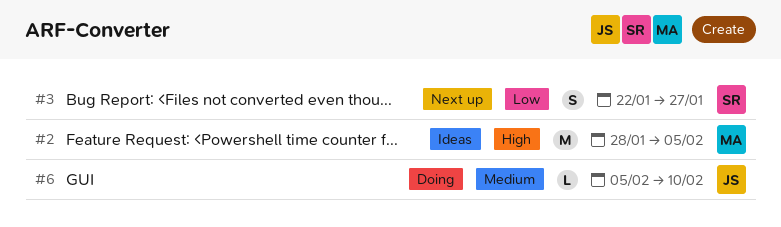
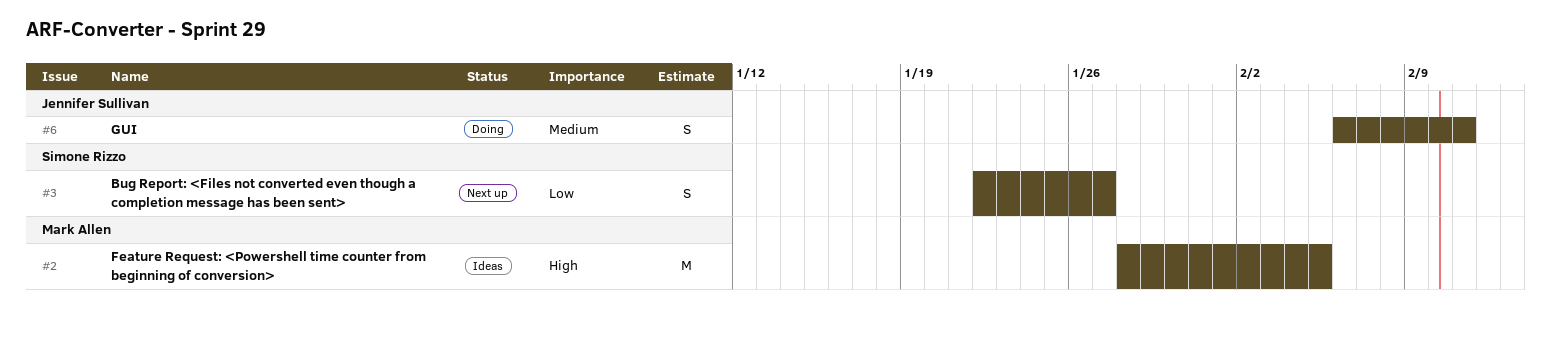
#6, estimate: L -> S
#6, start: Feb 5 -> Feb 6
#6, due: Feb 10 -> Feb 11

